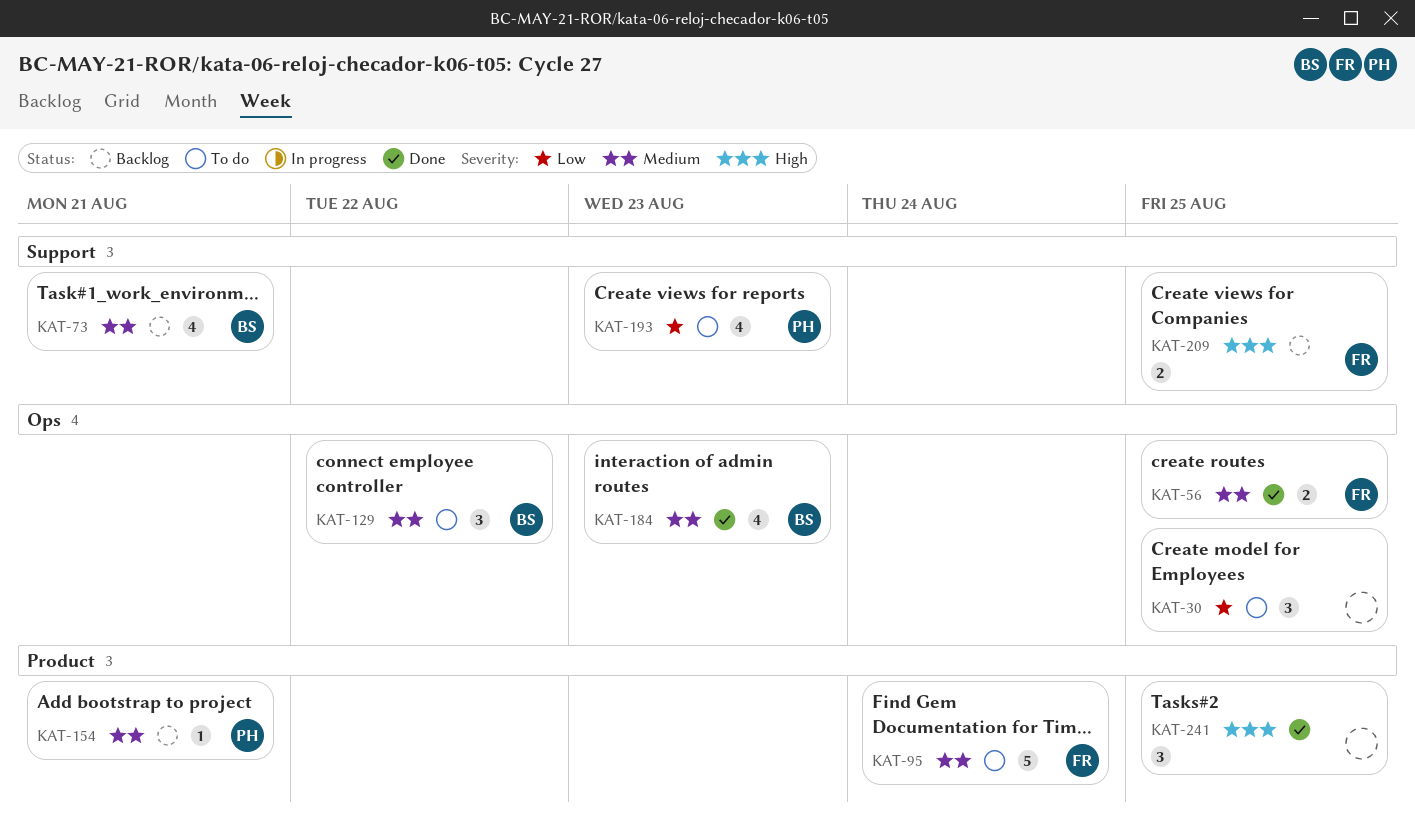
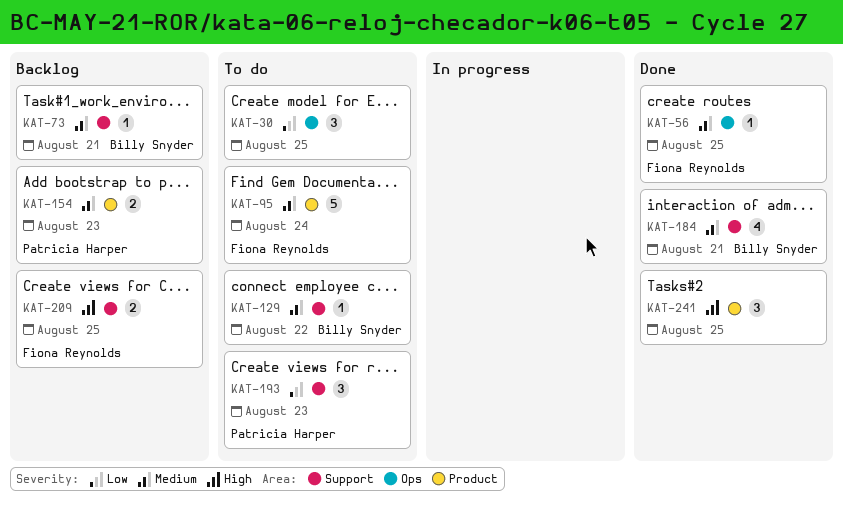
KAT-56, estimate: 2 -> 1
KAT-73, estimate: 4 -> 1
KAT-129, label: Ops -> Support
KAT-129, estimate: 3 -> 1
KAT-154, estimate: 1 -> 2
KAT-154, due: Aug 21 -> Aug 23
KAT-184, label: Ops -> Support
KAT-184, due: Aug 23 -> Aug 21
KAT-193, estimate: 4 -> 3

